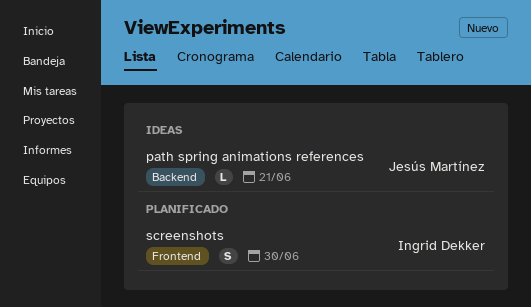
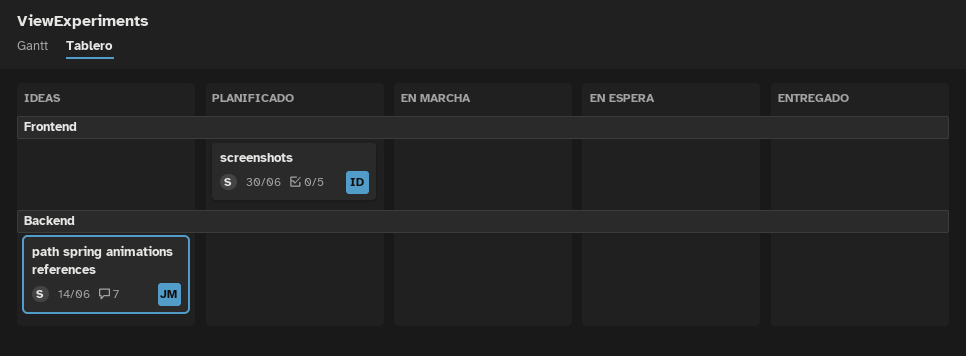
path spring animations references, estimate: L -> S
path spring animations references, due: Jun 21 -> Jun 14

